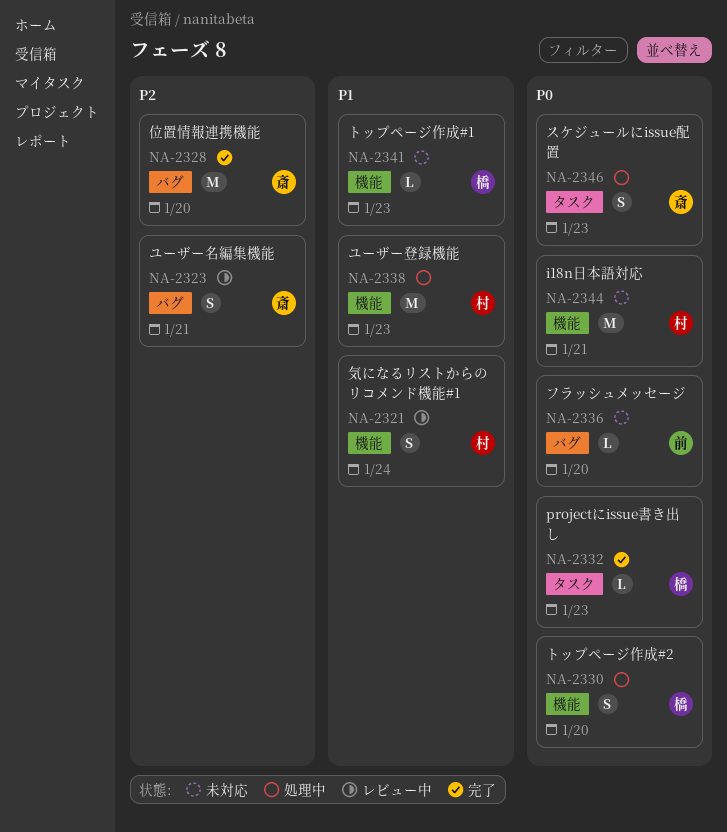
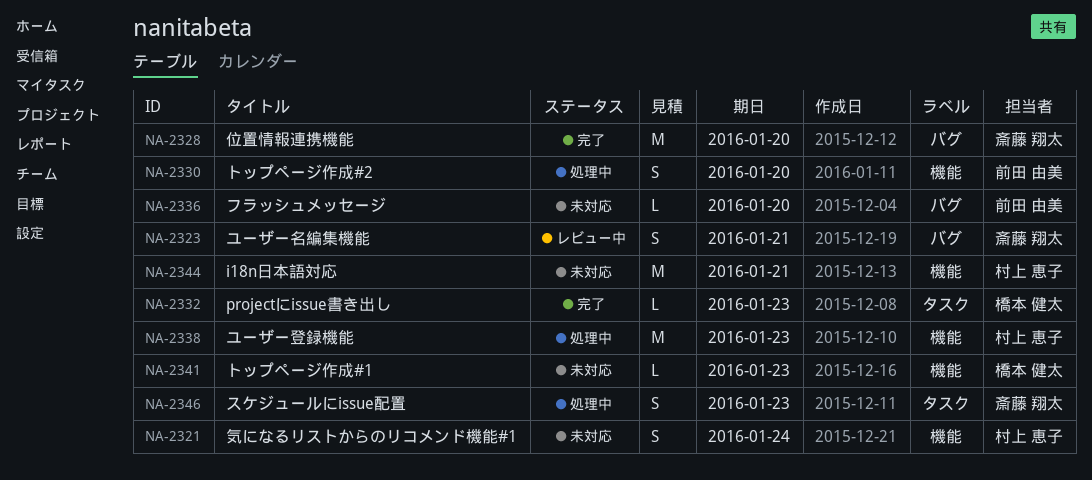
NA-2321, status: レビュー中 -> 未対応
NA-2330, owner: 橋本 健太 -> 前田 由美

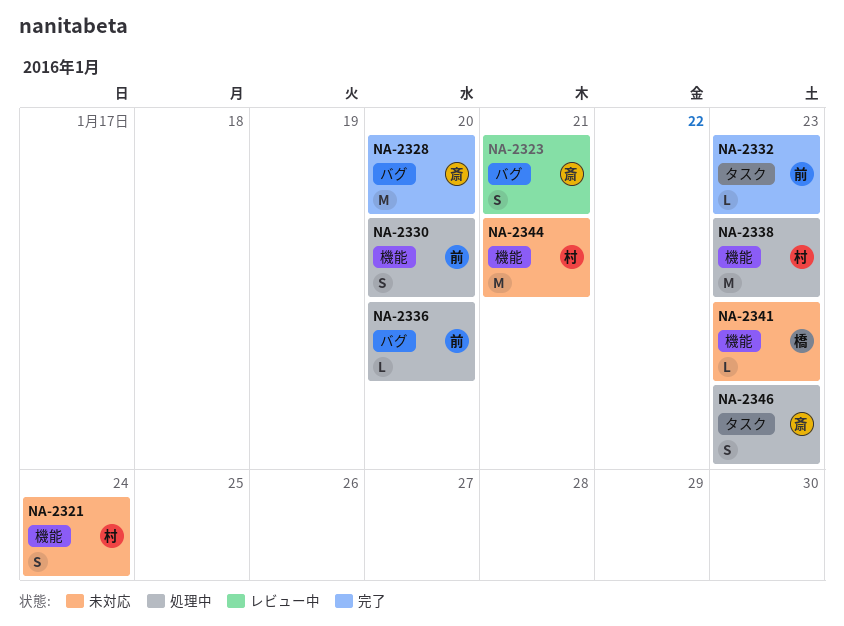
NA-2332, owner: 橋本 健太 -> 前田 由美
NA-2336, status: 未対応 -> 処理中

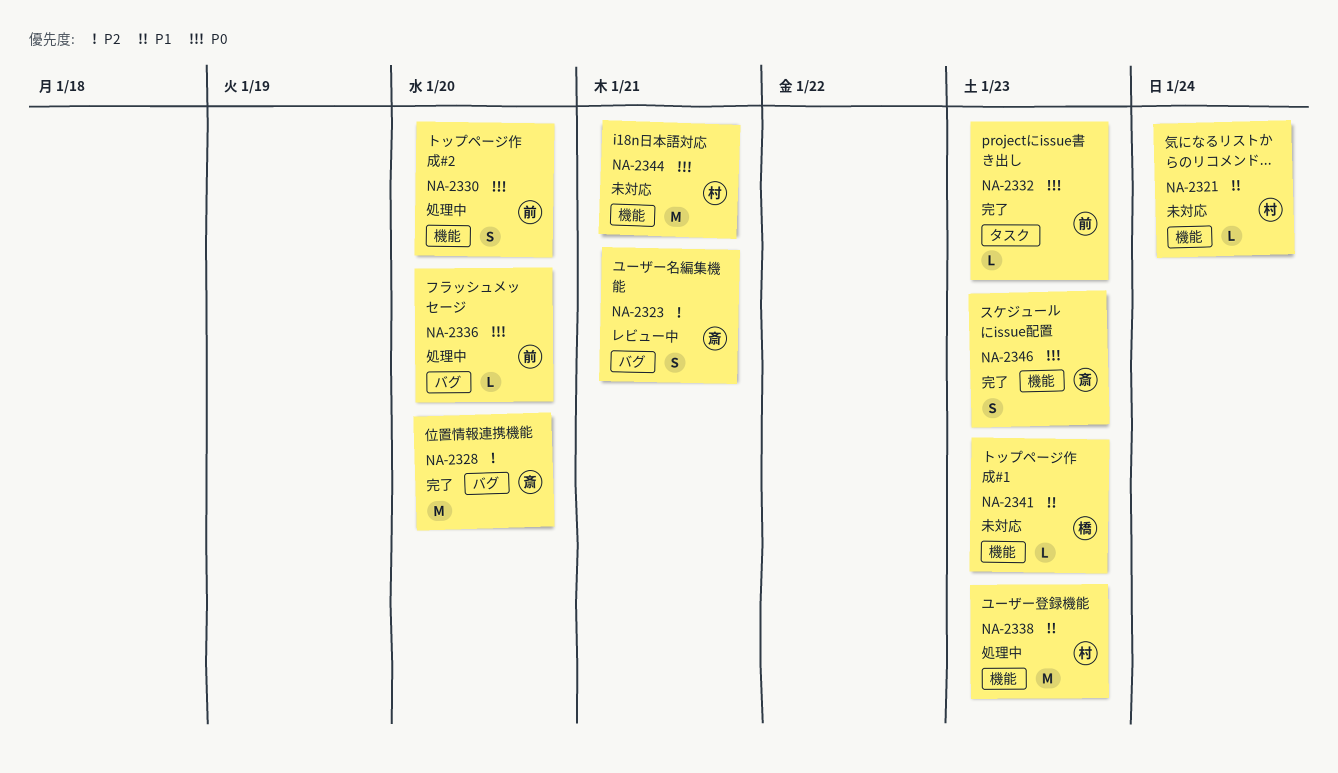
NA-2321, estimate: S -> L
NA-2346, status: 処理中 -> 完了
NA-2346, label: タスク -> 機能

